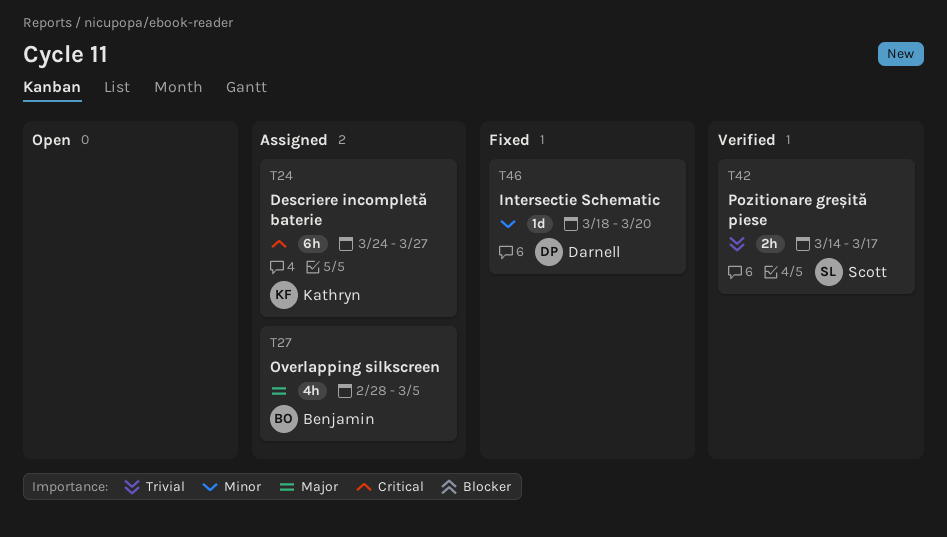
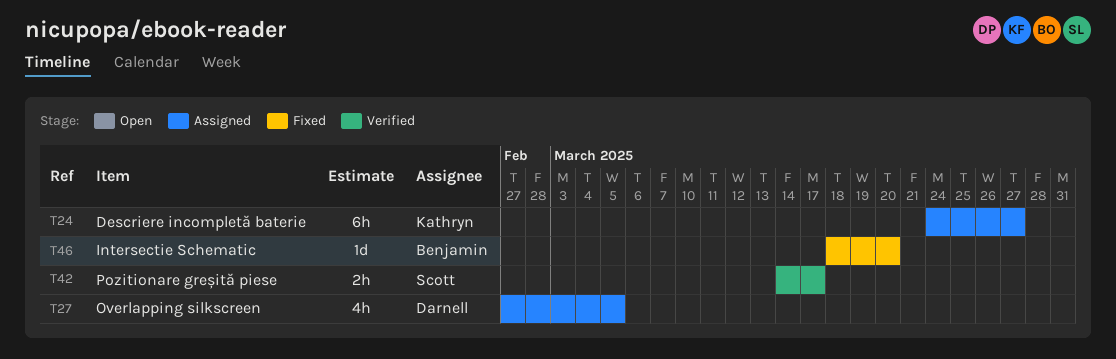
T27, owner: Benjamin -> Darnell
T27, start: Feb 28 -> Feb 27
T46, owner: Darnell -> Benjamin

